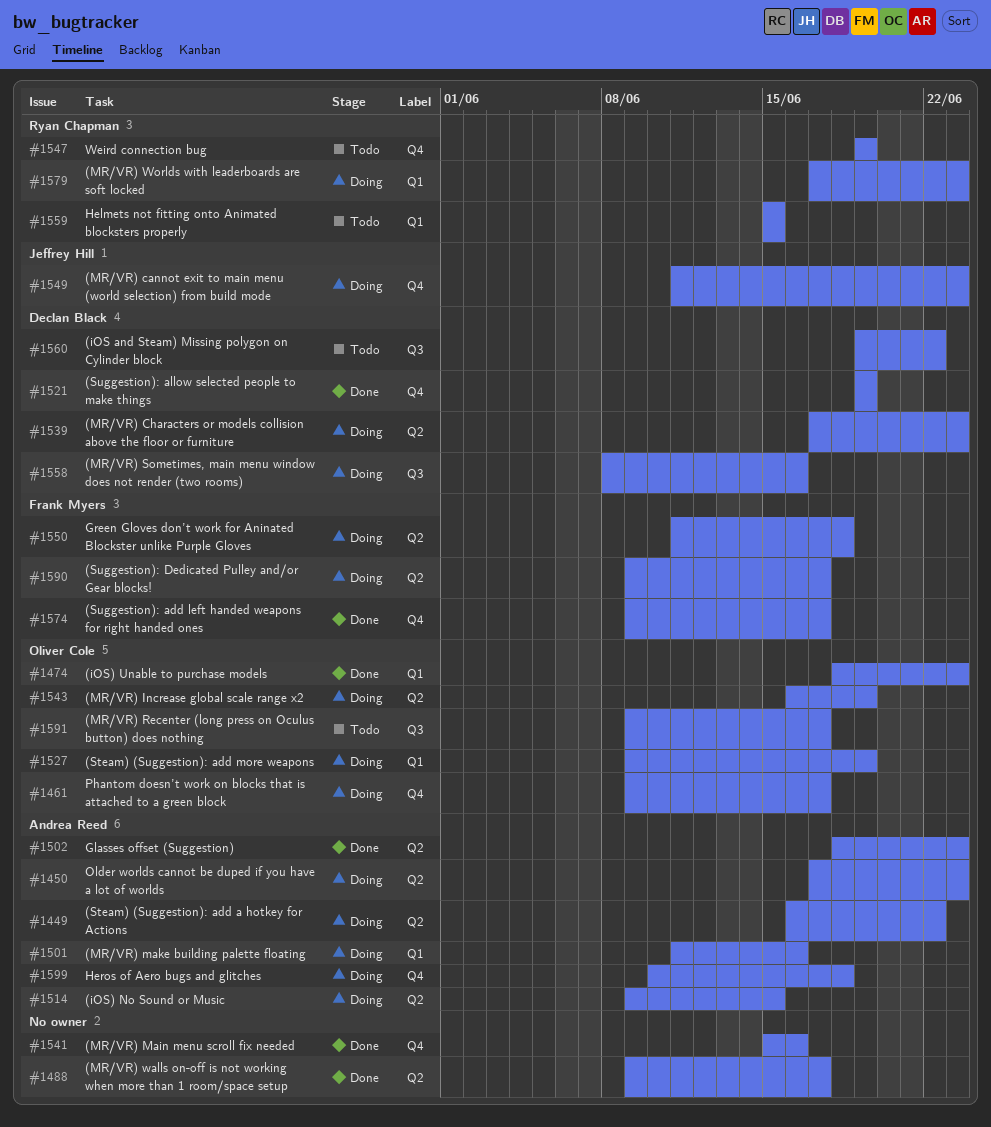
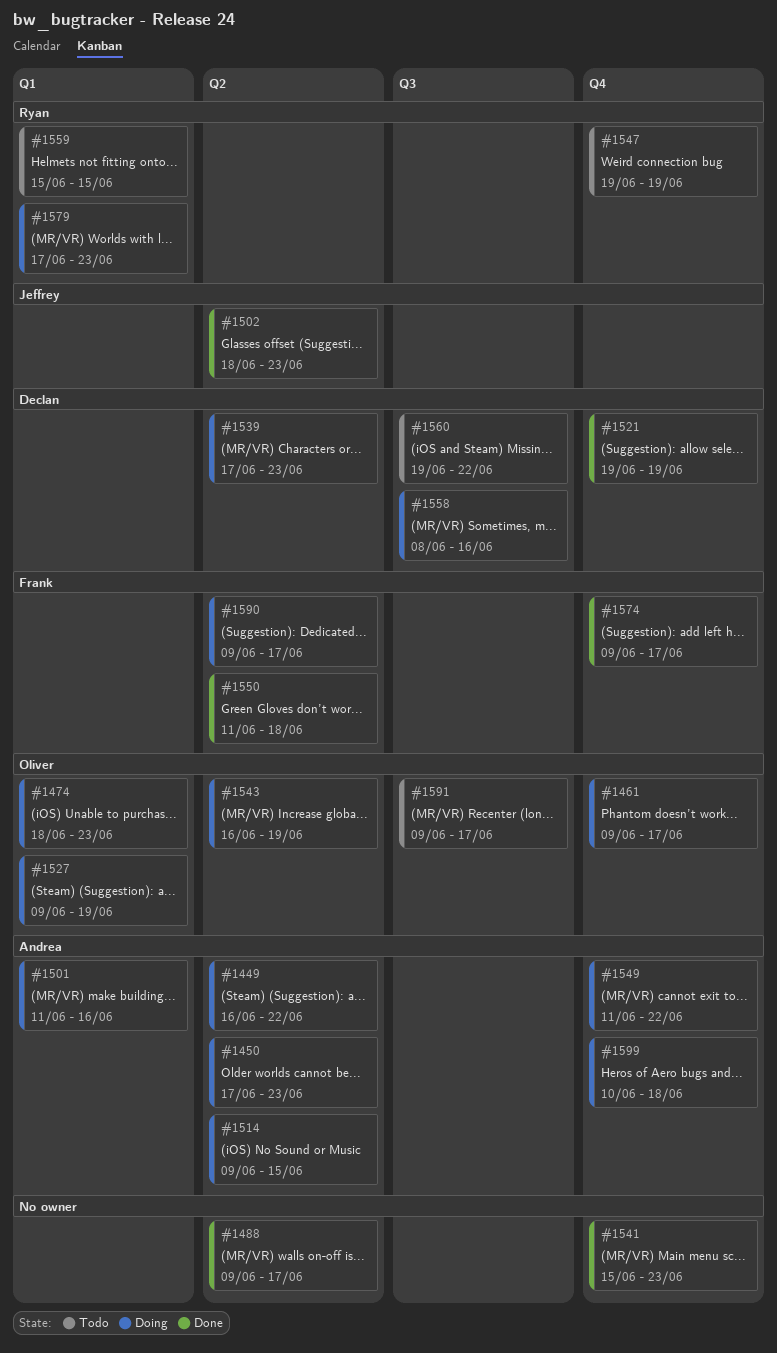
#1474, status: Done -> Doing
#1502, owner: Andrea Reed -> Jeffrey Hill
#1541, due: Jun 16 -> Jun 23
#1549, owner: Jeffrey Hill -> Andrea Reed
#1549, due: Jun 23 -> Jun 22
#1550, status: Doing -> Done

